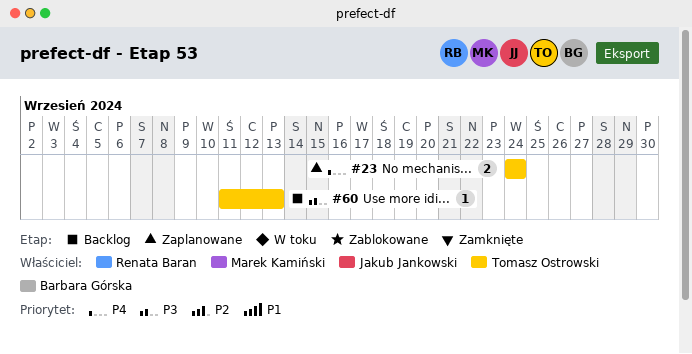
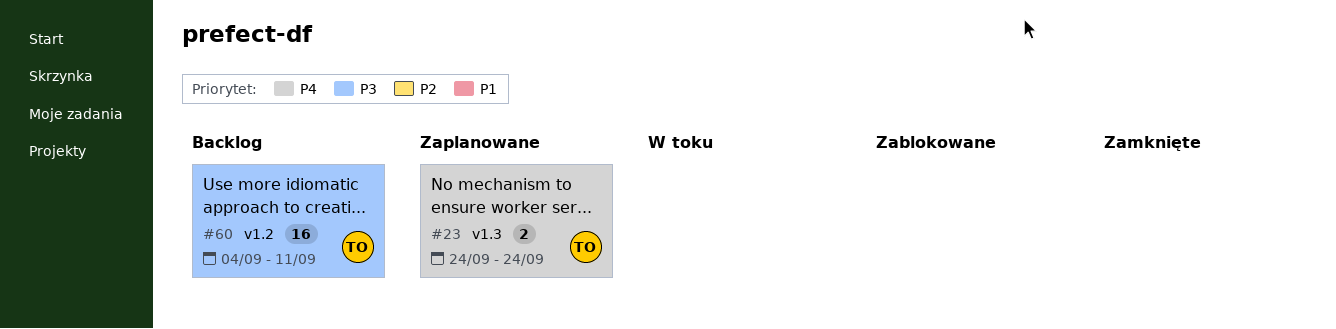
#60, estimate: 1 -> 16
#60, start: Sep 11 -> Sep 4
#60, due: Sep 13 -> Sep 11

